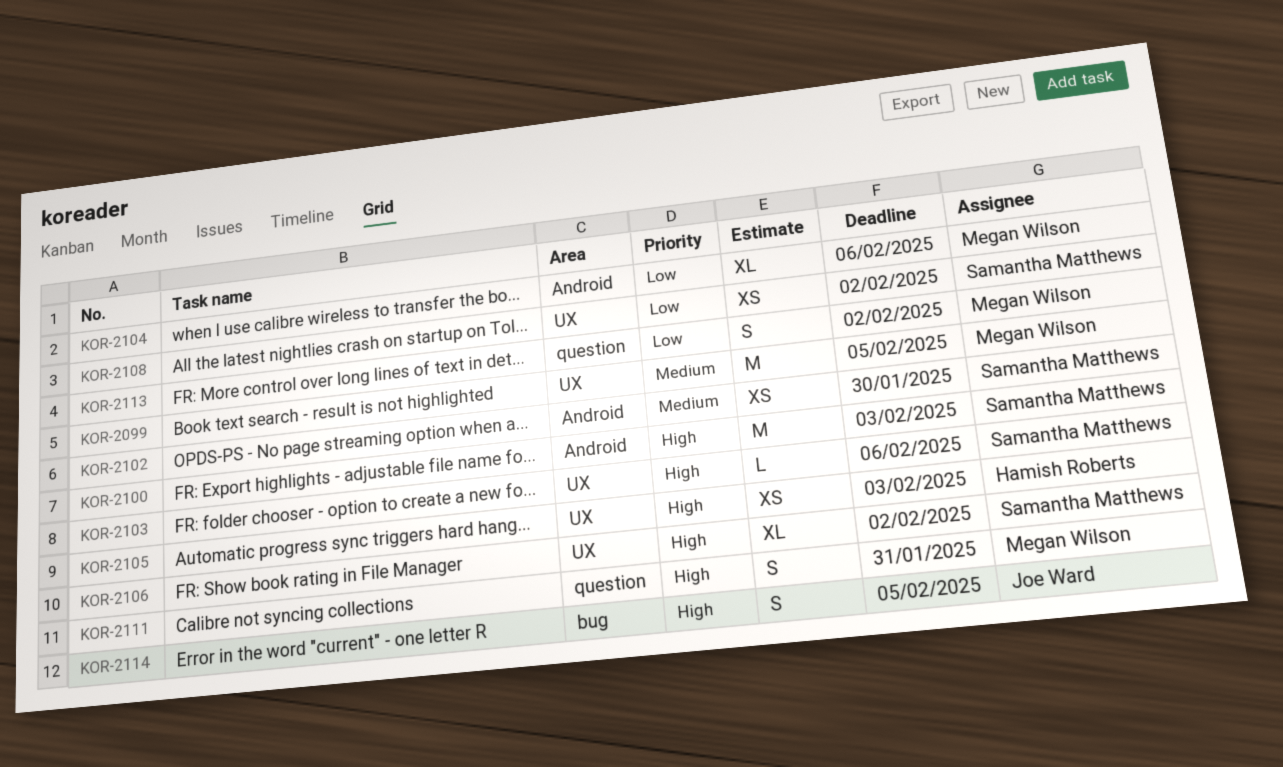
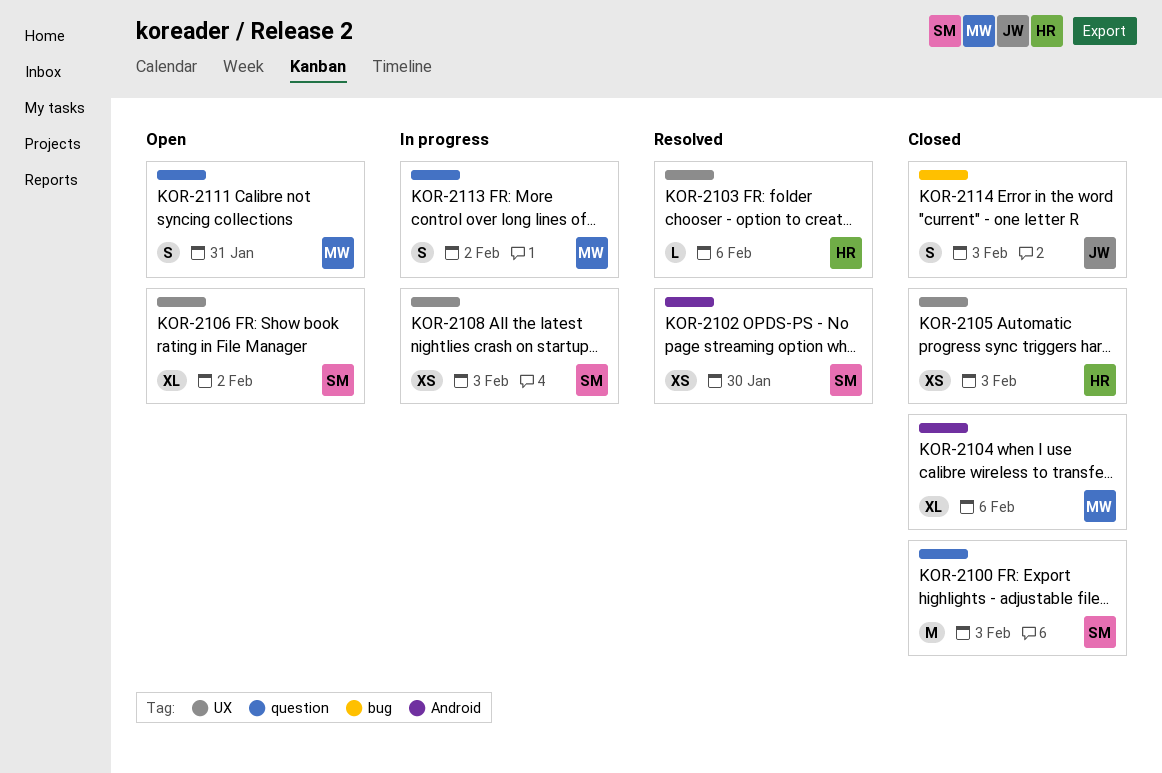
KOR-2099: present -> none
KOR-2100, label: Android -> question
KOR-2103, owner: Samantha Matthews -> Hamish Roberts
KOR-2108, due: Feb 2 -> Feb 3
KOR-2114, due: Feb 5 -> Feb 3

